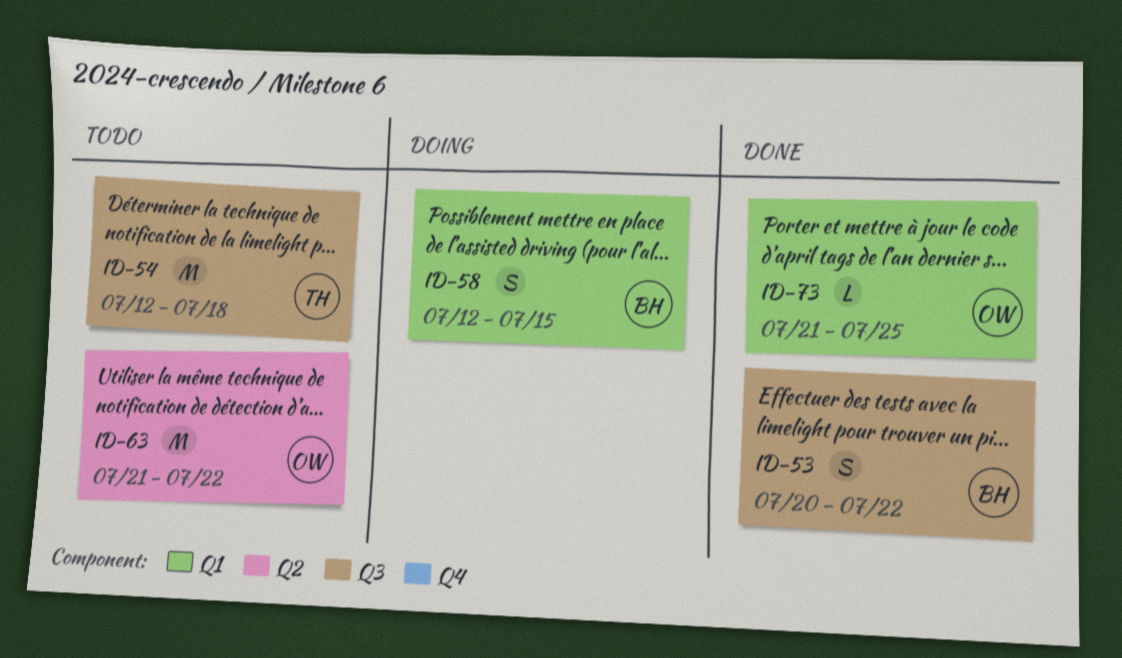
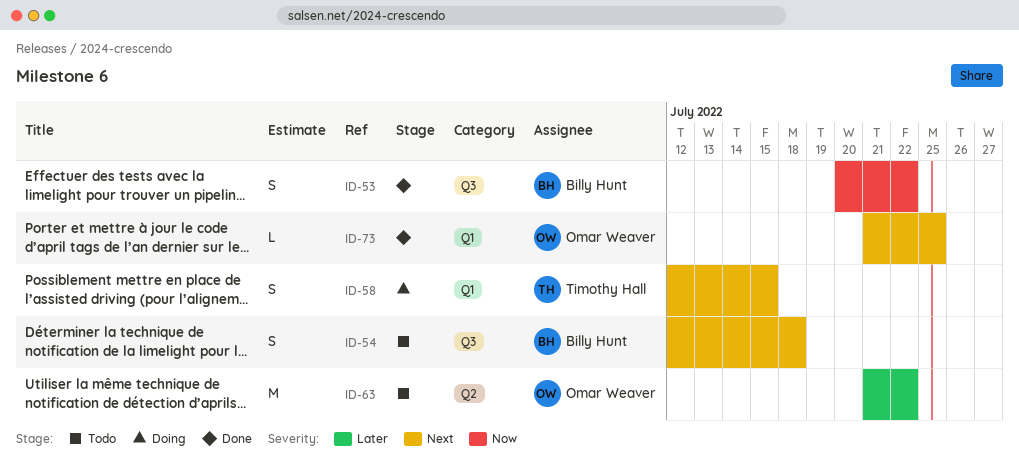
ID-54, owner: Timothy Hall -> Billy Hunt
ID-54, estimate: M -> S
ID-58, owner: Billy Hunt -> Timothy Hall

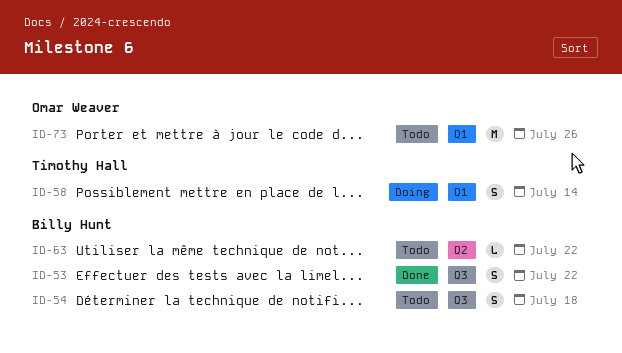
ID-58, due: Jul 15 -> Jul 14
ID-63, owner: Omar Weaver -> Billy Hunt
ID-63, estimate: M -> L
ID-73, status: Done -> Todo
ID-73, estimate: L -> M
ID-73, due: Jul 25 -> Jul 26

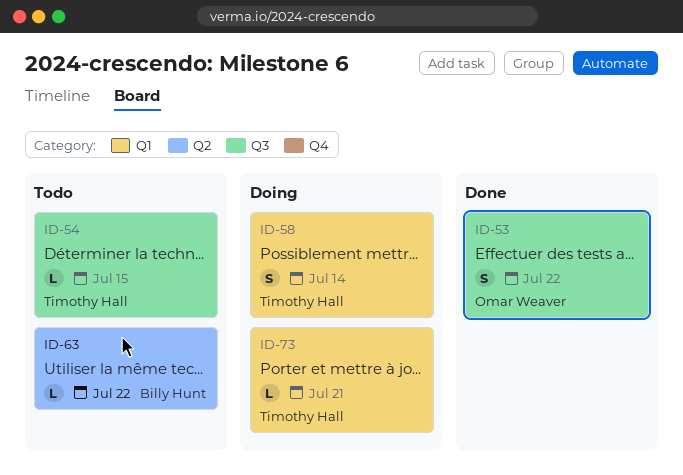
ID-53, owner: Billy Hunt -> Omar Weaver
ID-54, owner: Billy Hunt -> Timothy Hall
ID-54, estimate: S -> L
ID-54, due: Jul 18 -> Jul 15
ID-73, status: Todo -> Doing
ID-73, owner: Omar Weaver -> Timothy Hall
ID-73, estimate: M -> L
ID-73, due: Jul 26 -> Jul 21

